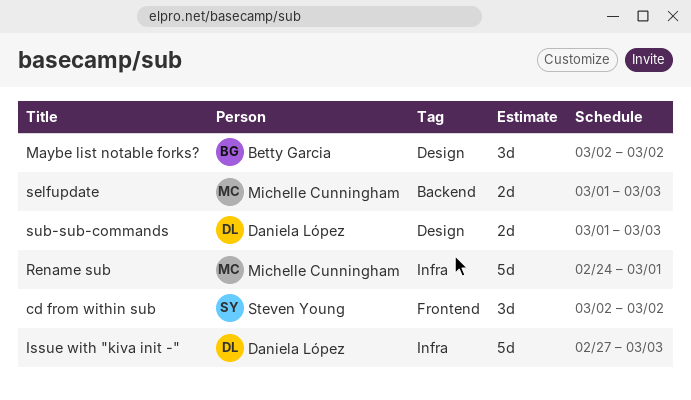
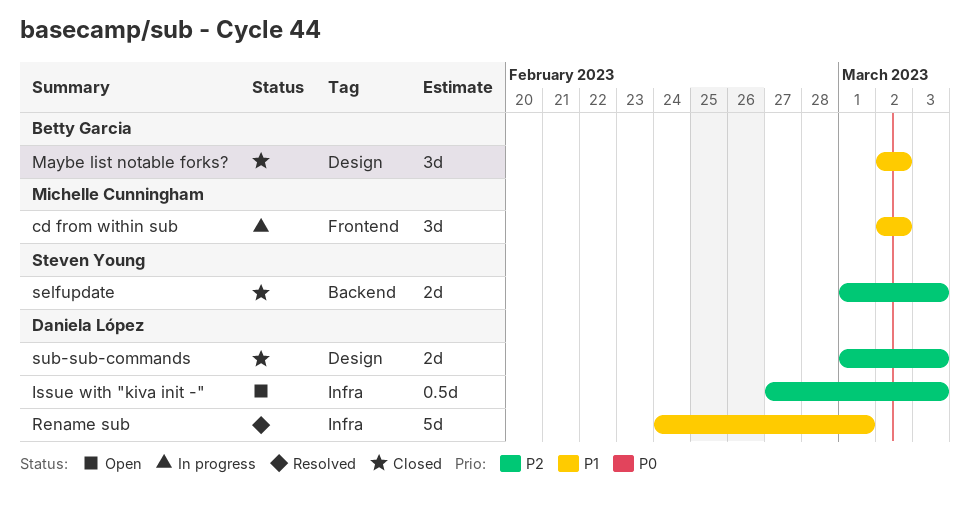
cd from within sub, owner: Steven Young -> Michelle Cunningham
Issue with "kiva init -", estimate: 5d -> 0.5d
Rename sub, owner: Michelle Cunningham -> Daniela López
selfupdate, owner: Michelle Cunningham -> Steven Young

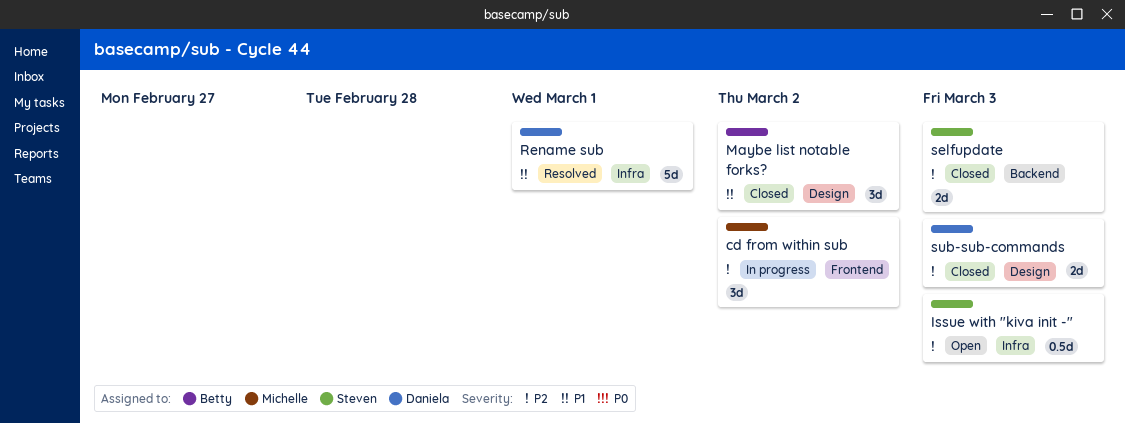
cd from within sub, priority: P1 -> P2
Issue with "kiva init -", owner: Daniela López -> Steven Young

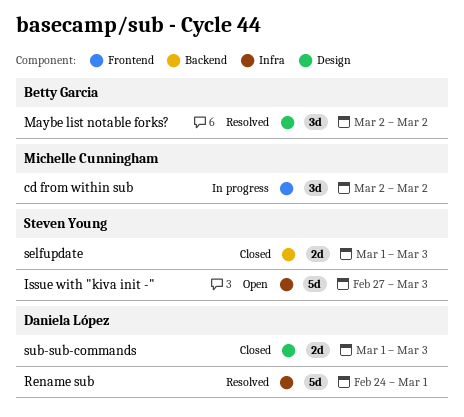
Issue with "kiva init -", estimate: 0.5d -> 5d
Maybe list notable forks?, status: Closed -> Resolved

